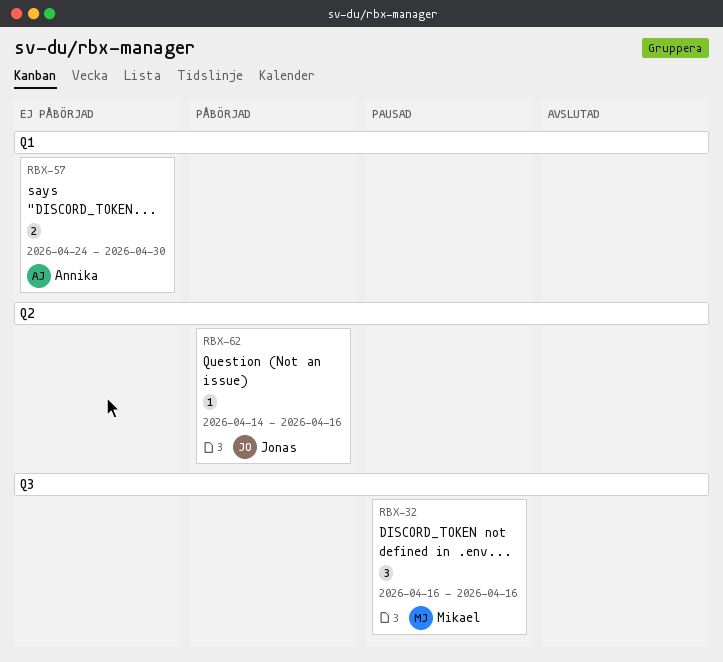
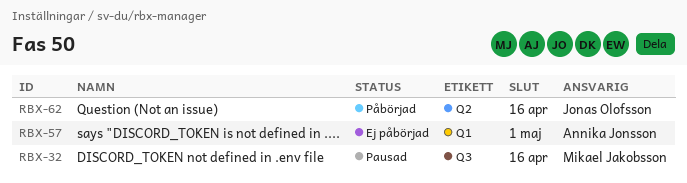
RBX-57, due: Apr 30 -> May 1

